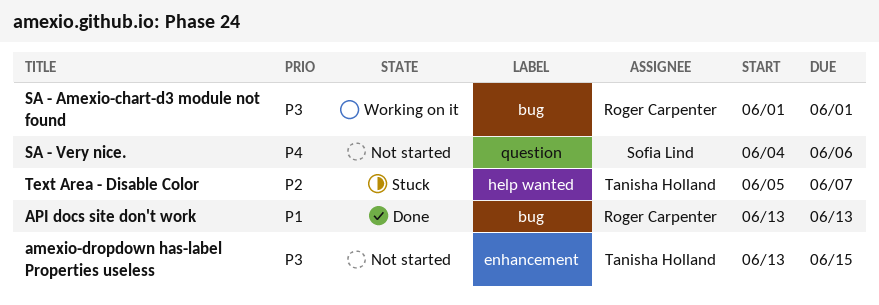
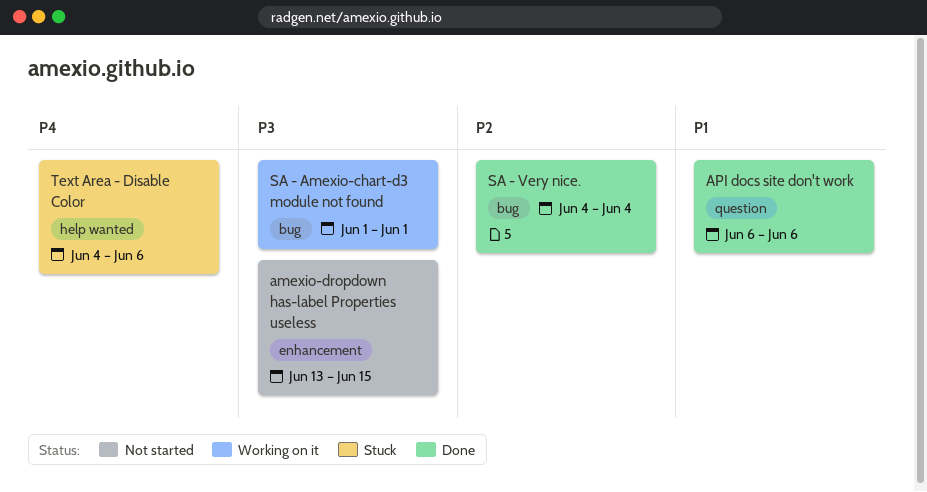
API docs site don't work, label: bug -> question
API docs site don't work, start: Jun 13 -> Jun 6
API docs site don't work, due: Jun 13 -> Jun 6
SA - Very nice., status: Not started -> Done
SA - Very nice., priority: P4 -> P2
SA - Very nice., label: question -> bug
SA - Very nice., due: Jun 6 -> Jun 4
Text Area - Disable Color, priority: P2 -> P4
Text Area - Disable Color, start: Jun 5 -> Jun 4
Text Area - Disable Color, due: Jun 7 -> Jun 6

